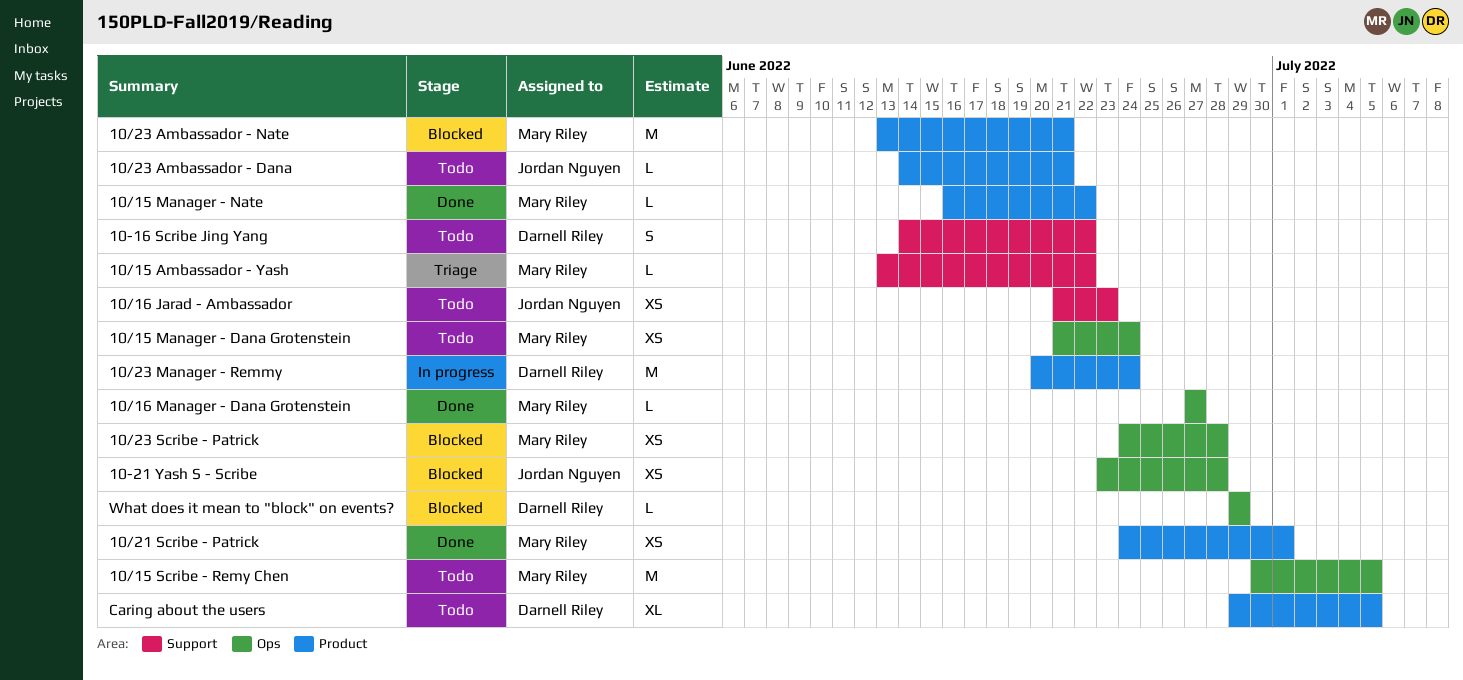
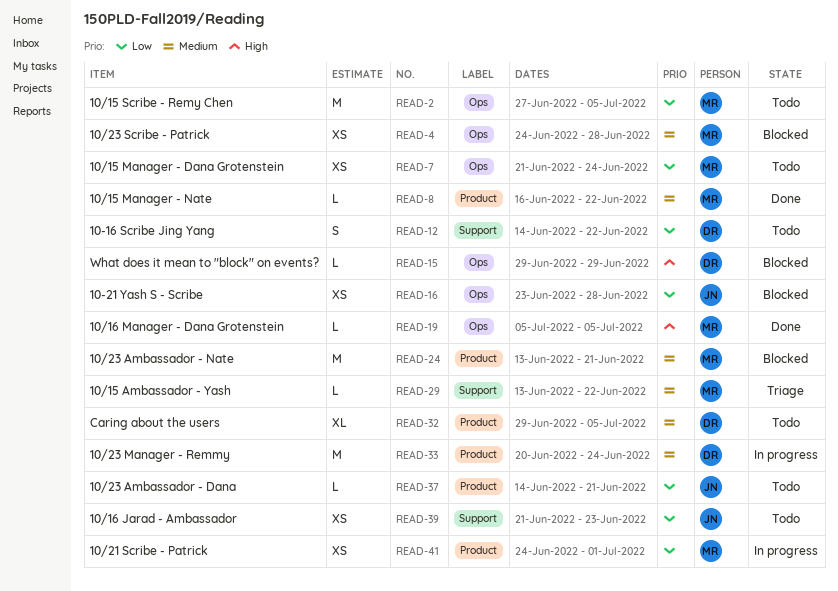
10/15 Scribe - Remy Chen, start: Jun 30 -> Jun 27
10/16 Manager - Dana Grotenstein, start: Jun 27 -> Jul 5
10/16 Manager - Dana Grotenstein, due: Jun 27 -> Jul 5
10/21 Scribe - Patrick, status: Done -> In progress

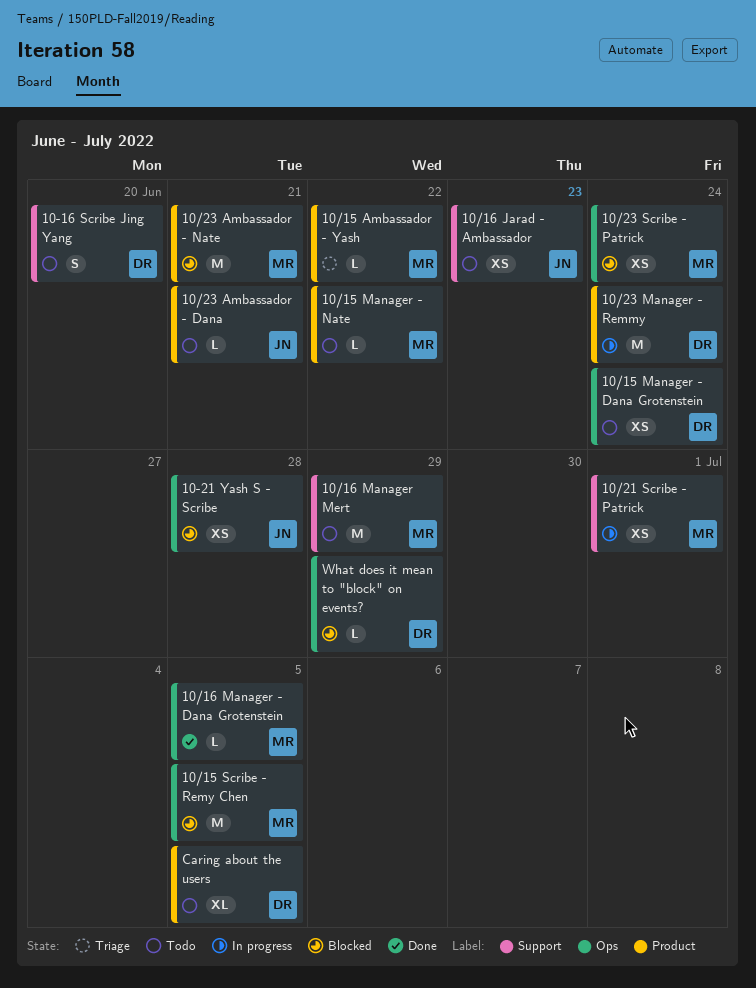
10-16 Scribe Jing Yang, due: Jun 22 -> Jun 20
10/15 Ambassador - Yash, label: Support -> Product
10/15 Manager - Dana Grotenstein, owner: MR -> DR
10/15 Manager - Nate, status: Done -> Todo
10/15 Scribe - Remy Chen, status: Todo -> Blocked
10/16 Manager Mert: none -> present
10/21 Scribe - Patrick, label: Product -> Support
10/23 Scribe - Patrick, due: Jun 28 -> Jun 24

